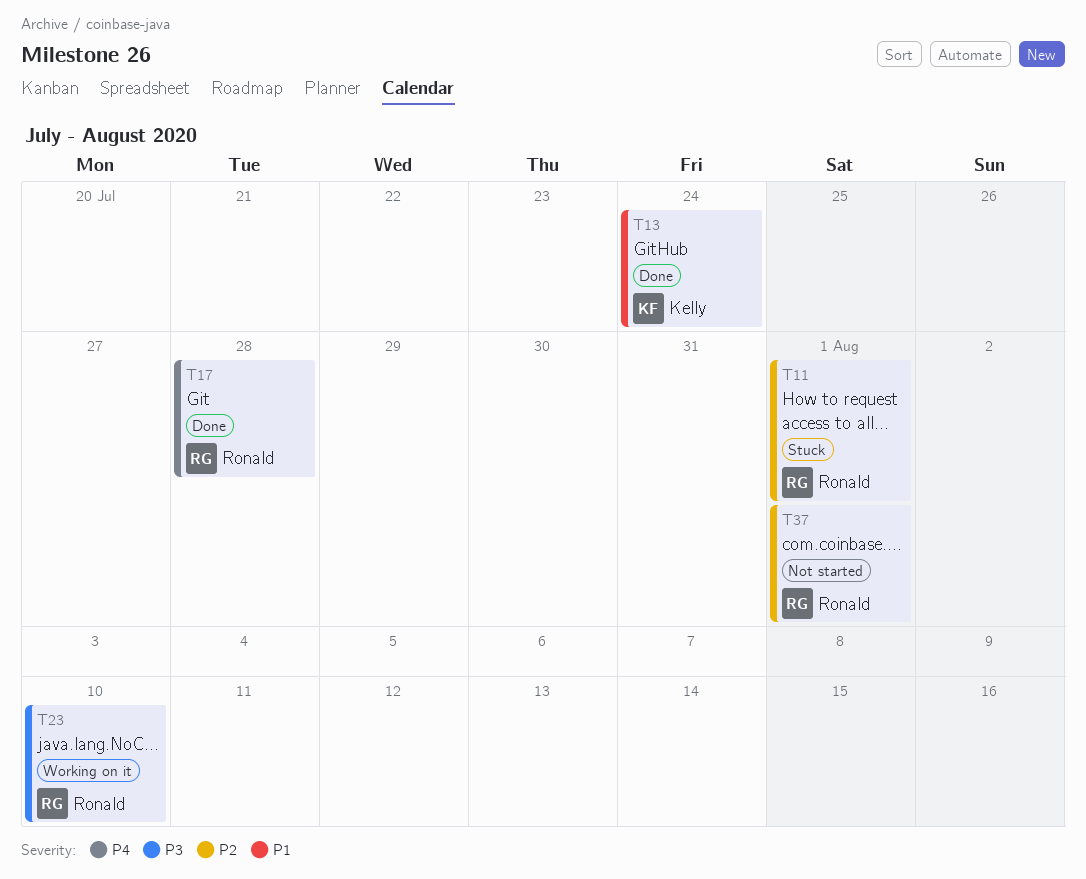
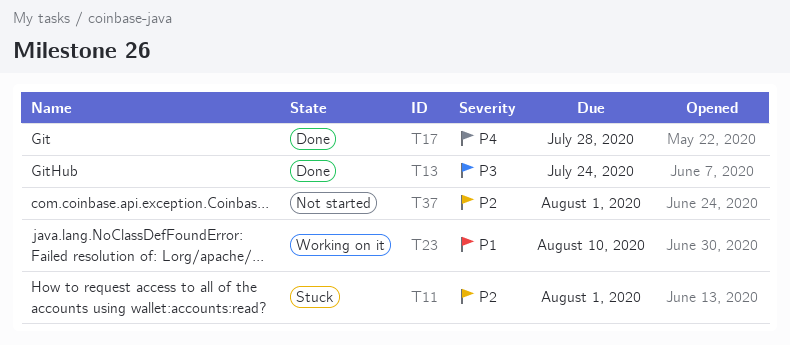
T13, priority: P1 -> P3
T23, priority: P3 -> P1

